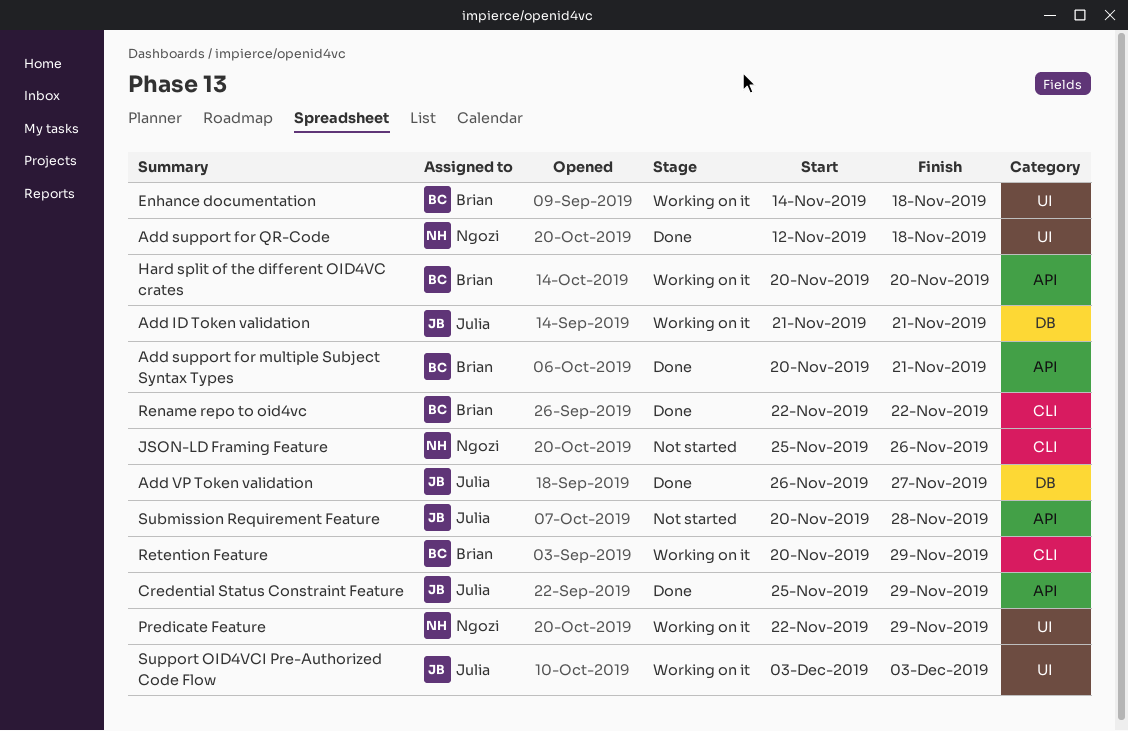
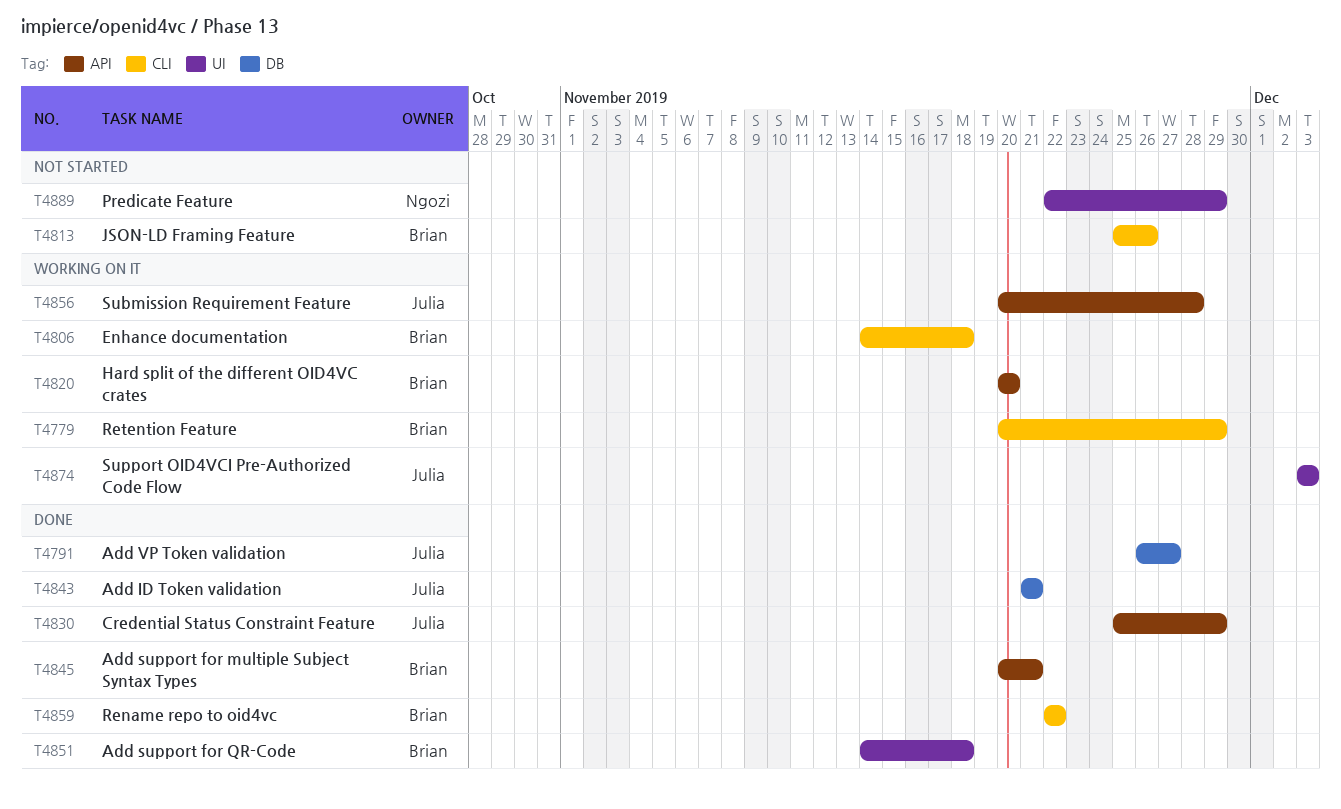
Add ID Token validation, status: Working on it -> Done
Add support for QR-Code, owner: Ngozi -> Brian
Add support for QR-Code, start: Nov 12 -> Nov 14
Enhance documentation, label: UI -> CLI
JSON-LD Framing Feature, owner: Ngozi -> Brian
Predicate Feature, status: Working on it -> Not started
Submission Requirement Feature, status: Not started -> Working on it

